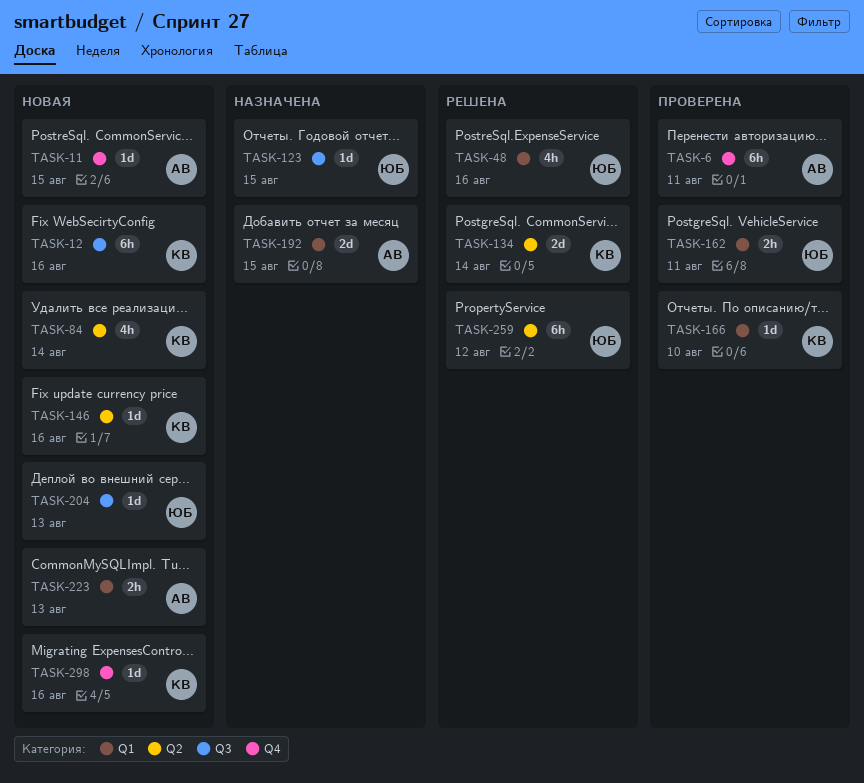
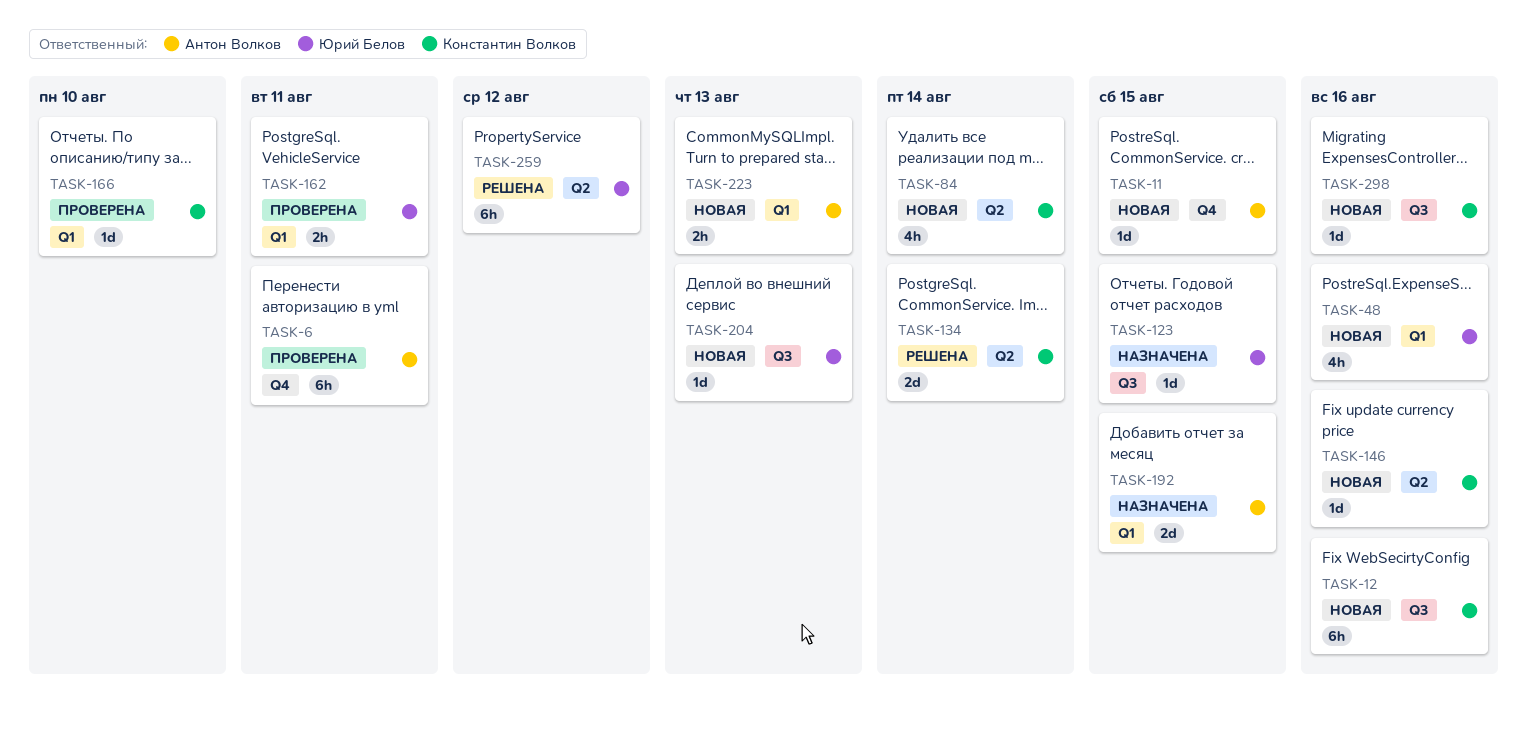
TASK-48, status: Решена -> Новая
TASK-298, label: Q4 -> Q3

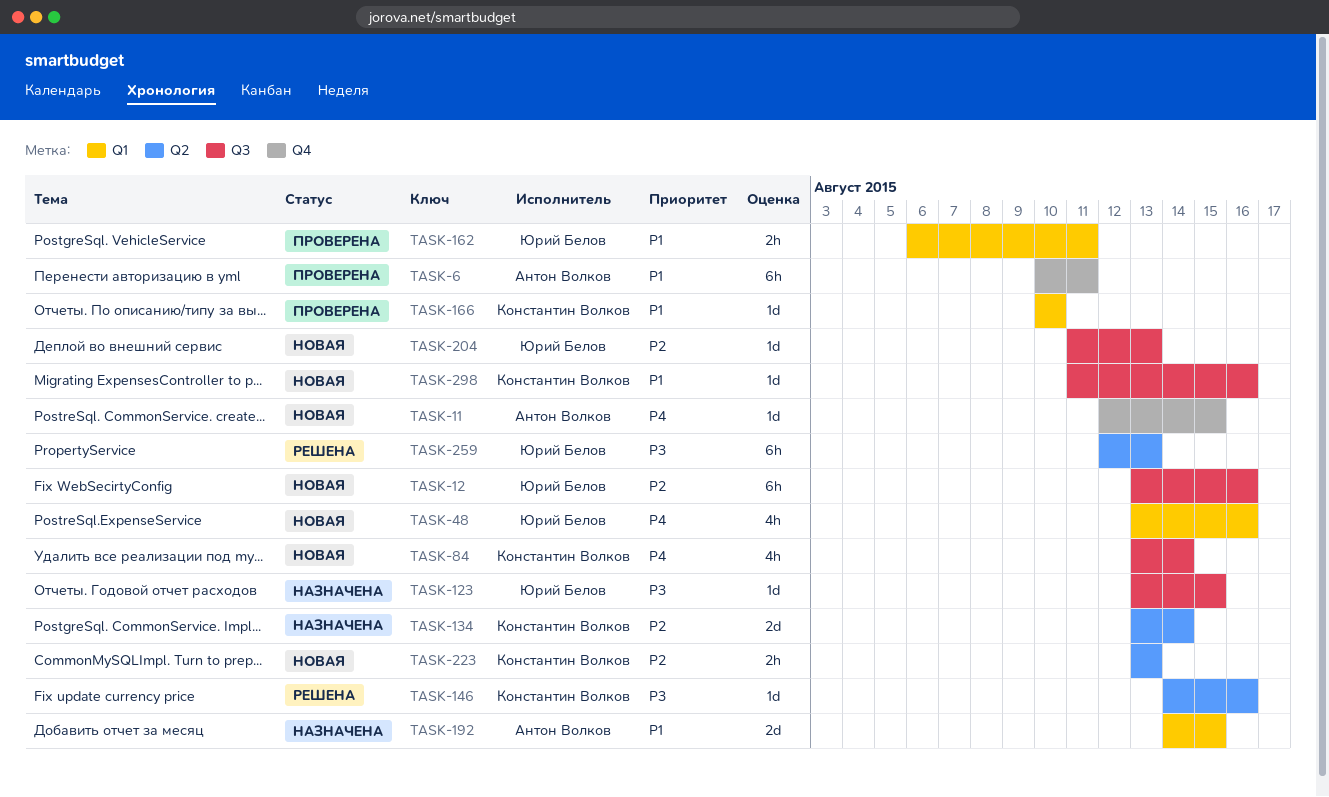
TASK-12, owner: Константин Волков -> Юрий Белов
TASK-84, label: Q2 -> Q3
TASK-134, status: Решена -> Назначена
TASK-146, status: Новая -> Решена
TASK-223, owner: Антон Волков -> Константин Волков
TASK-223, label: Q1 -> Q2
TASK-259, due: Aug 12 -> Aug 13

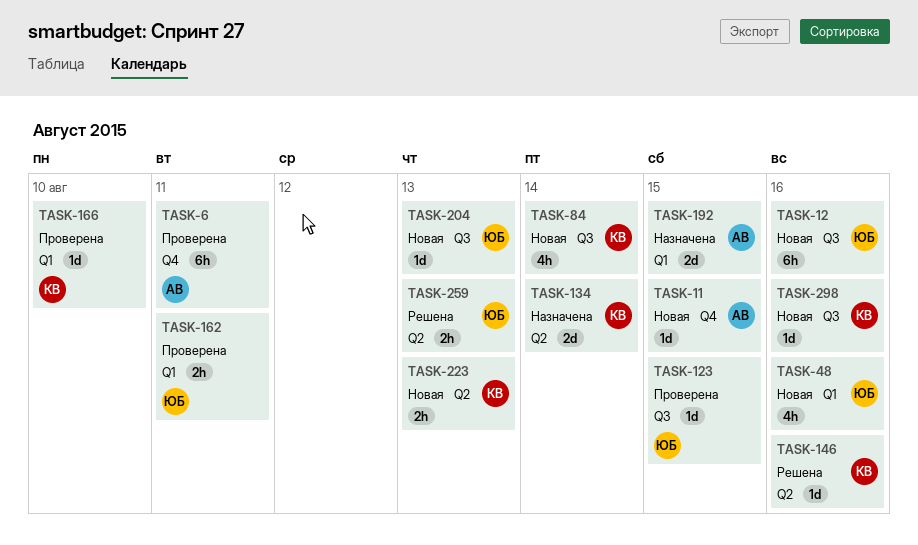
TASK-123, status: Назначена -> Проверена
TASK-259, estimate: 6h -> 2h

